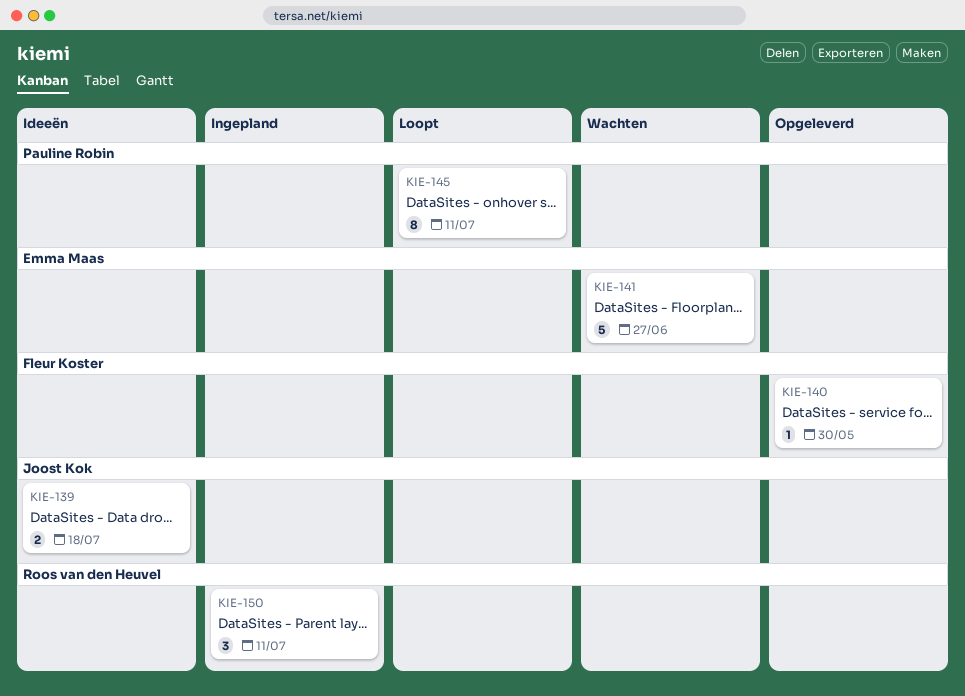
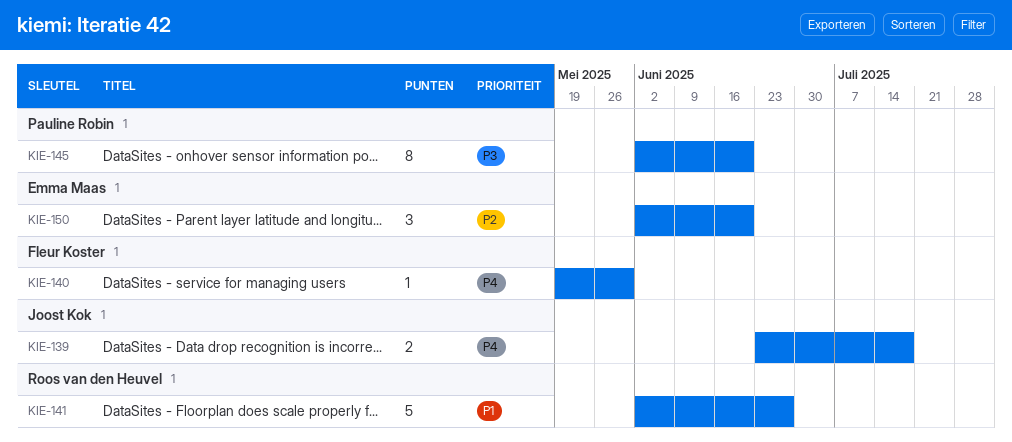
KIE-141, owner: Emma Maas -> Roos van den Heuvel
KIE-145, due: Jul 11 -> Jun 20
KIE-150, owner: Roos van den Heuvel -> Emma Maas
KIE-150, due: Jul 11 -> Jun 20

